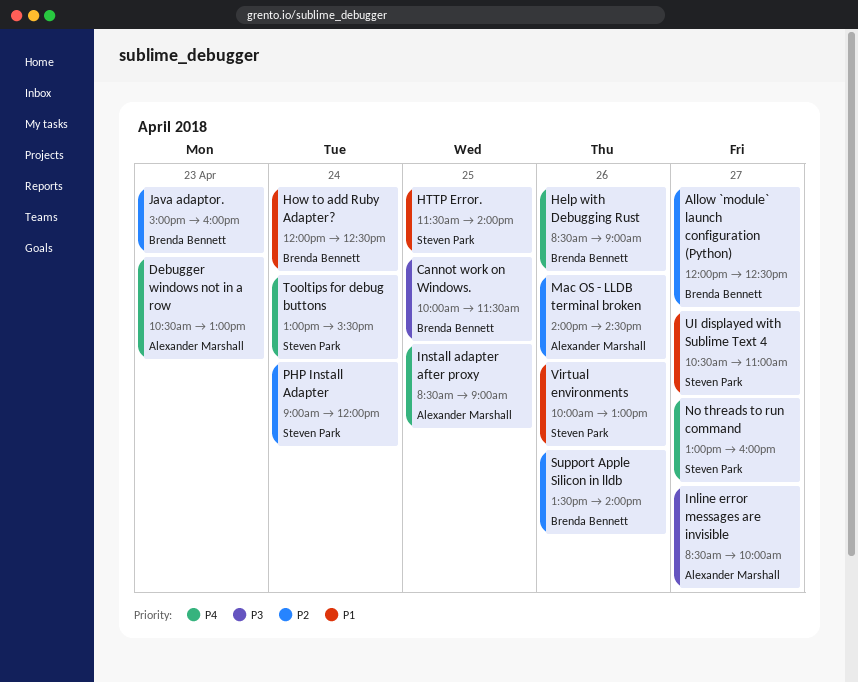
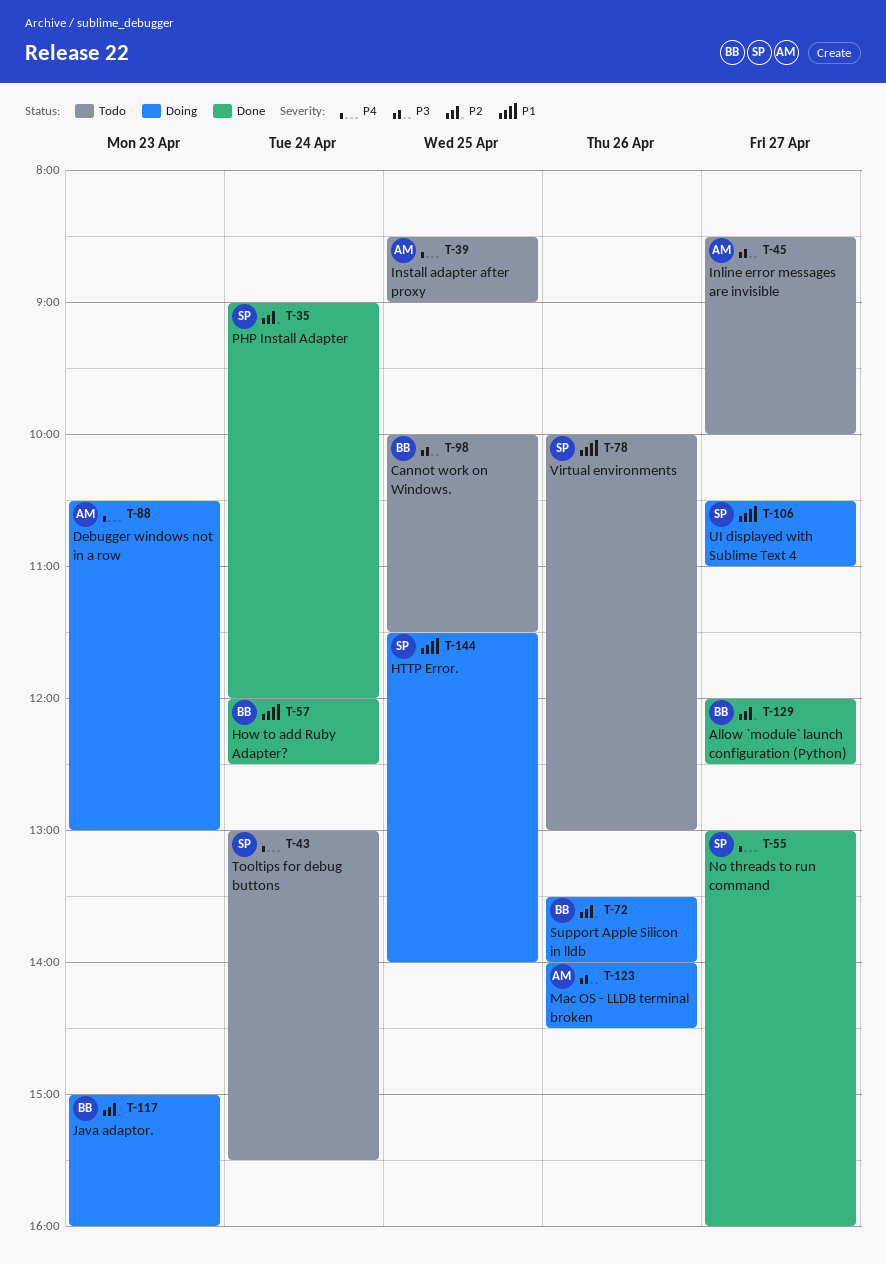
Help with Debugging Rust: present -> none
Mac OS - LLDB terminal broken, priority: P2 -> P3

